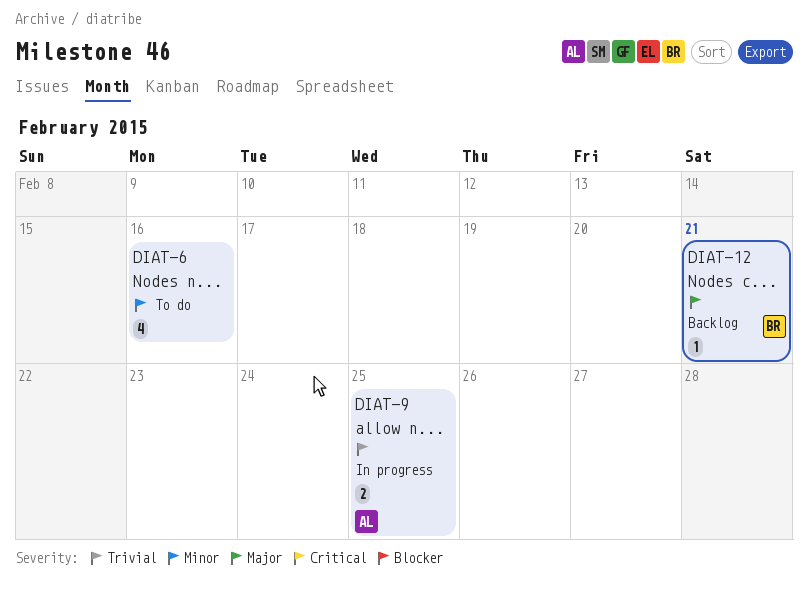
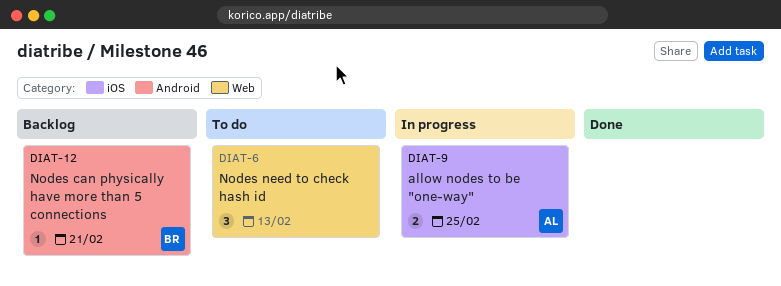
DIAT-6, estimate: 4 -> 3
DIAT-6, due: Feb 16 -> Feb 13

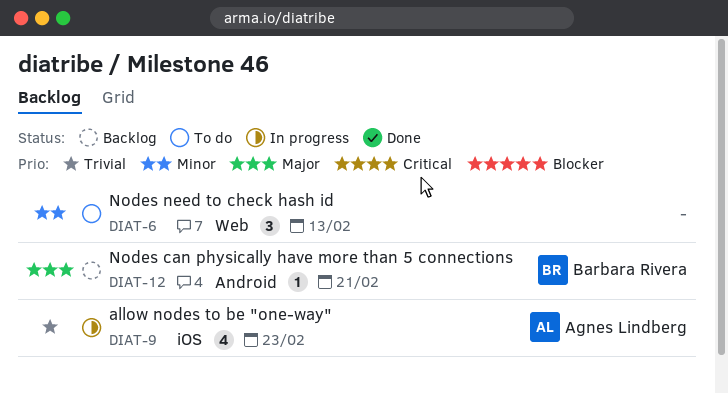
DIAT-9, estimate: 2 -> 4
DIAT-9, due: Feb 25 -> Feb 23

